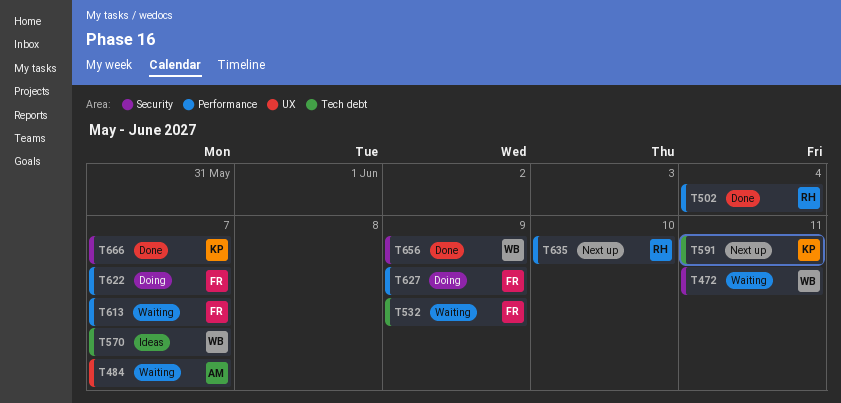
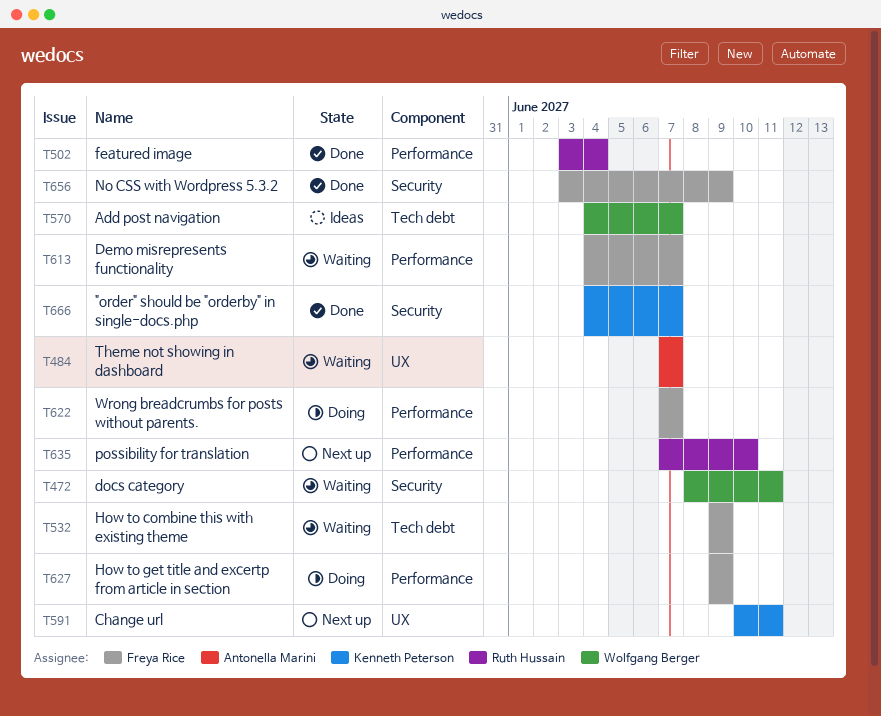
T591, label: Tech debt -> UX
T656, owner: Wolfgang Berger -> Freya Rice

